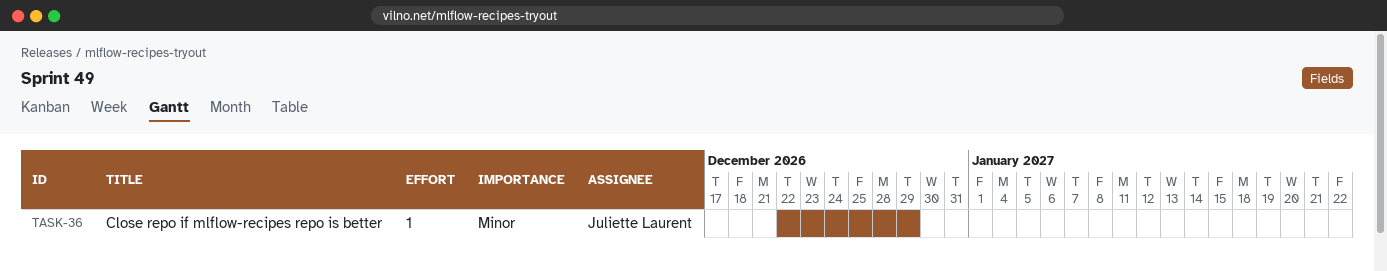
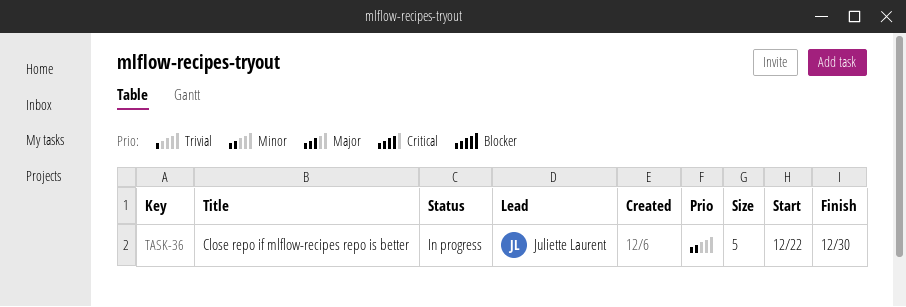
TASK-36, estimate: 1 -> 5
TASK-36, due: Dec 29 -> Dec 30

